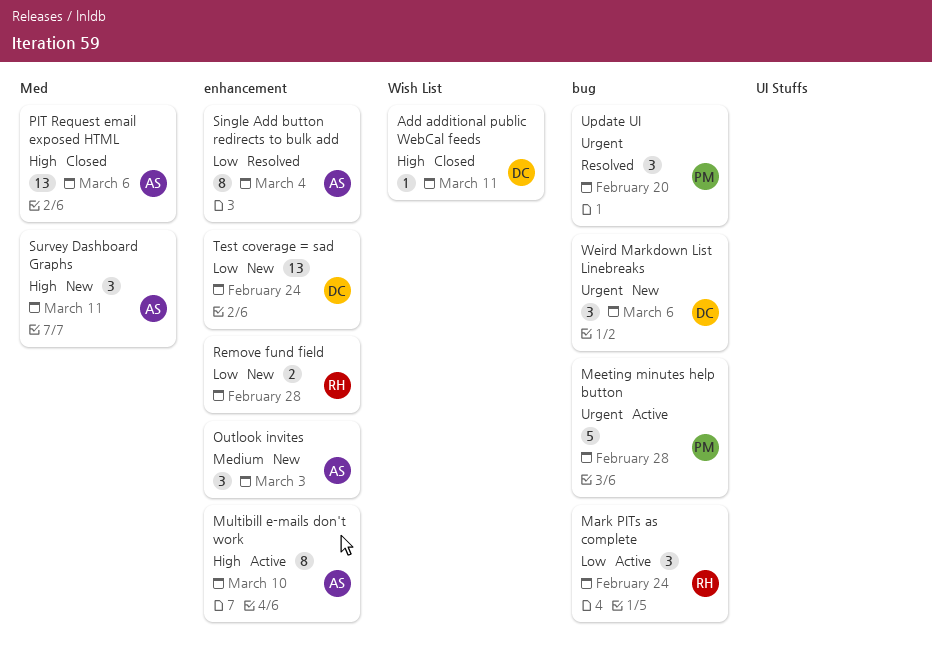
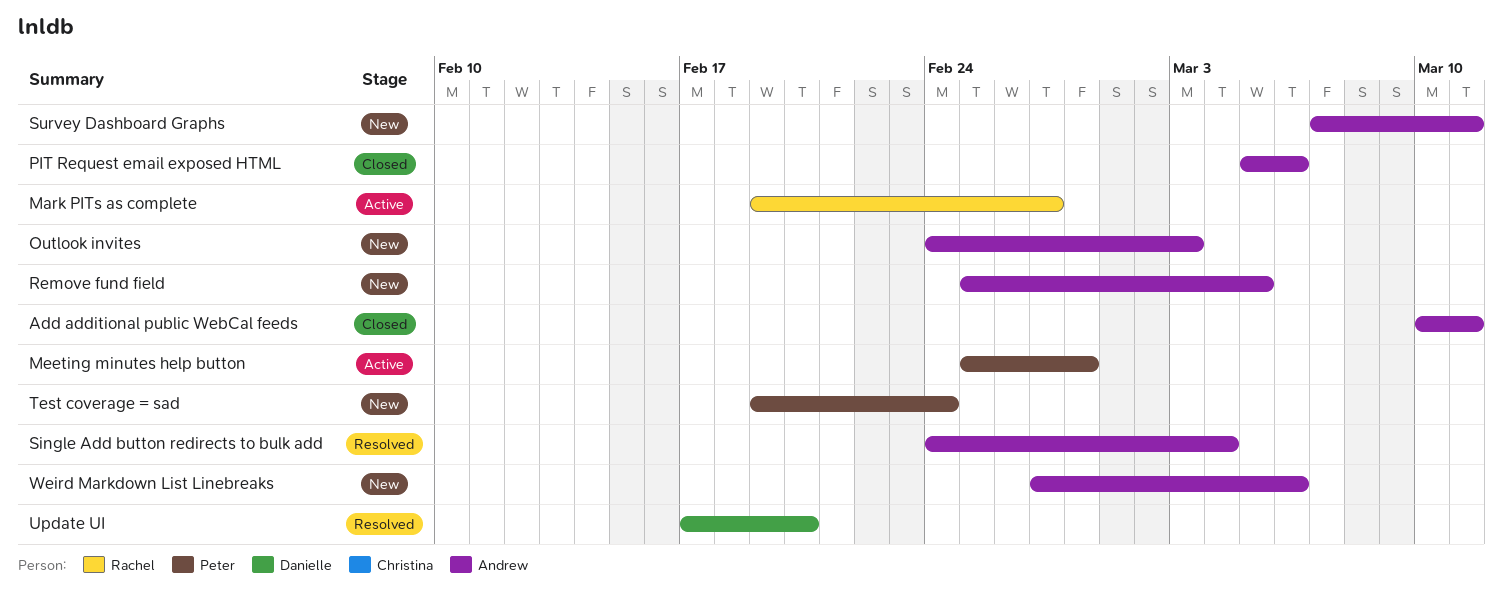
Add additional public WebCal feeds, owner: Danielle -> Andrew
Mark PITs as complete, due: Feb 24 -> Feb 27
Multibill e-mails don't work: present -> none
Remove fund field, owner: Rachel -> Andrew
Remove fund field, due: Feb 28 -> Mar 5
Test coverage = sad, owner: Danielle -> Peter
Update UI, owner: Peter -> Danielle
Weird Markdown List Linebreaks, owner: Danielle -> Andrew

